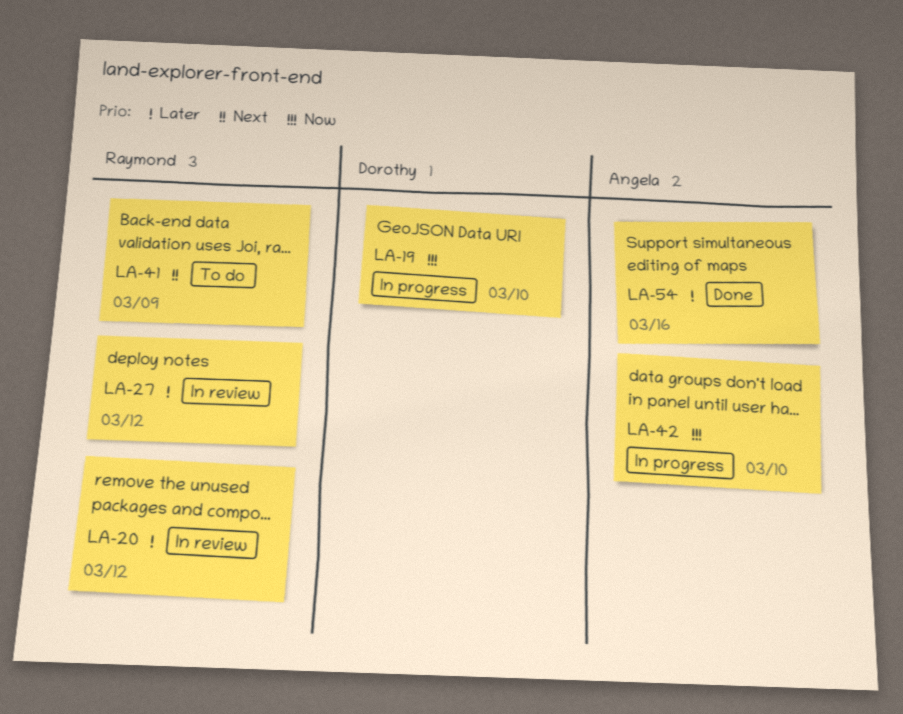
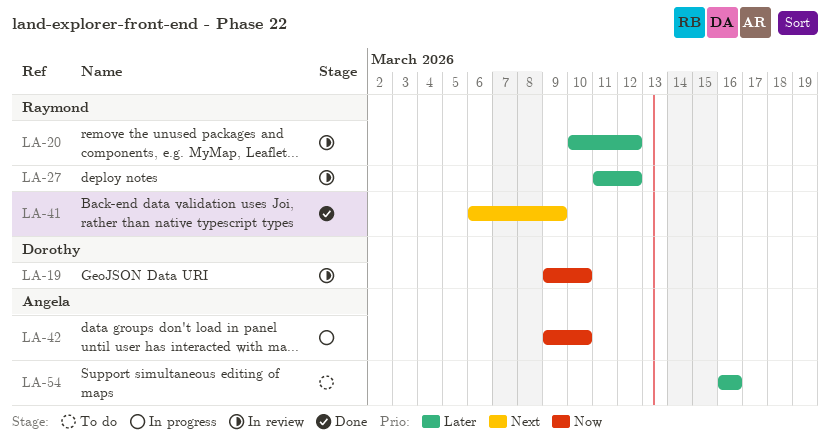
LA-19, status: In progress -> In review
LA-41, status: To do -> Done
LA-54, status: Done -> To do

